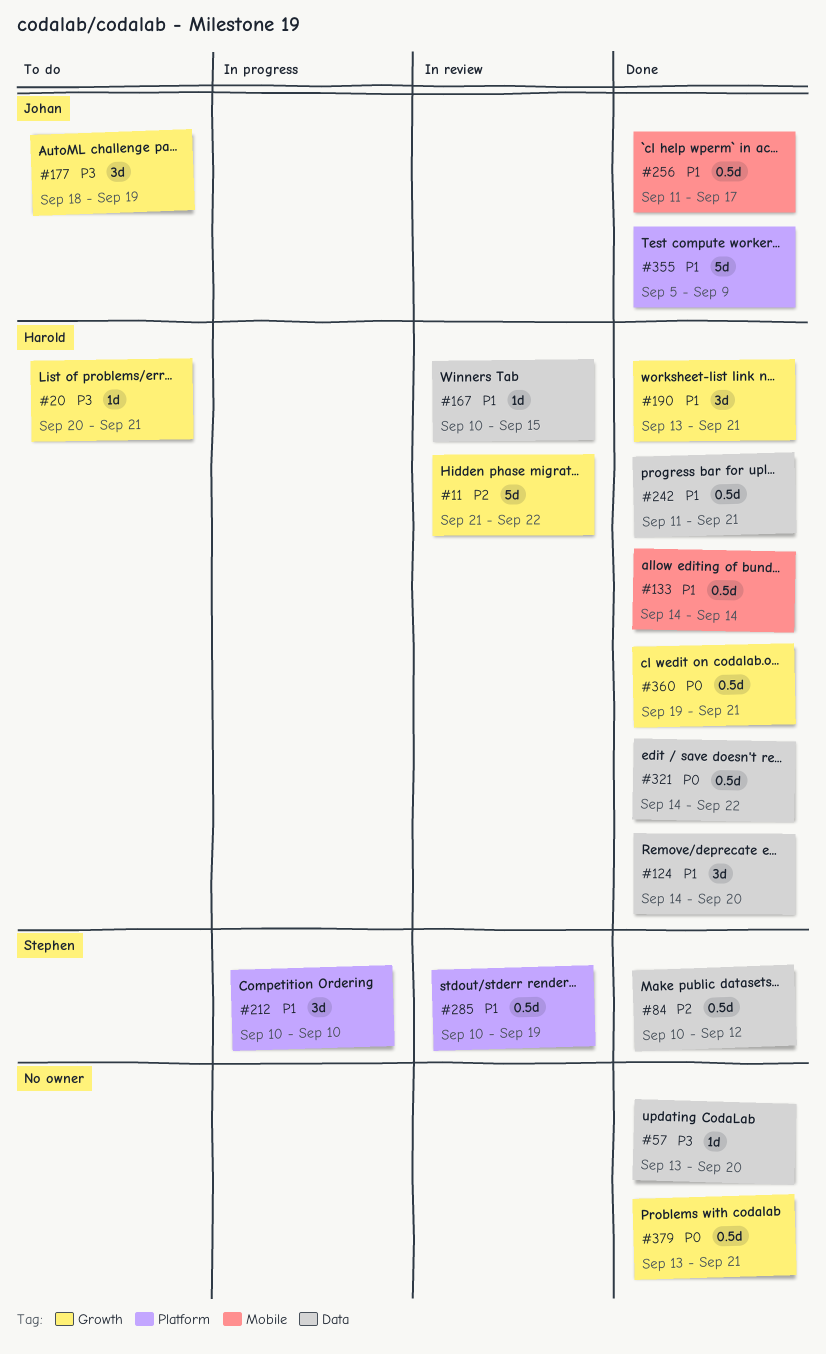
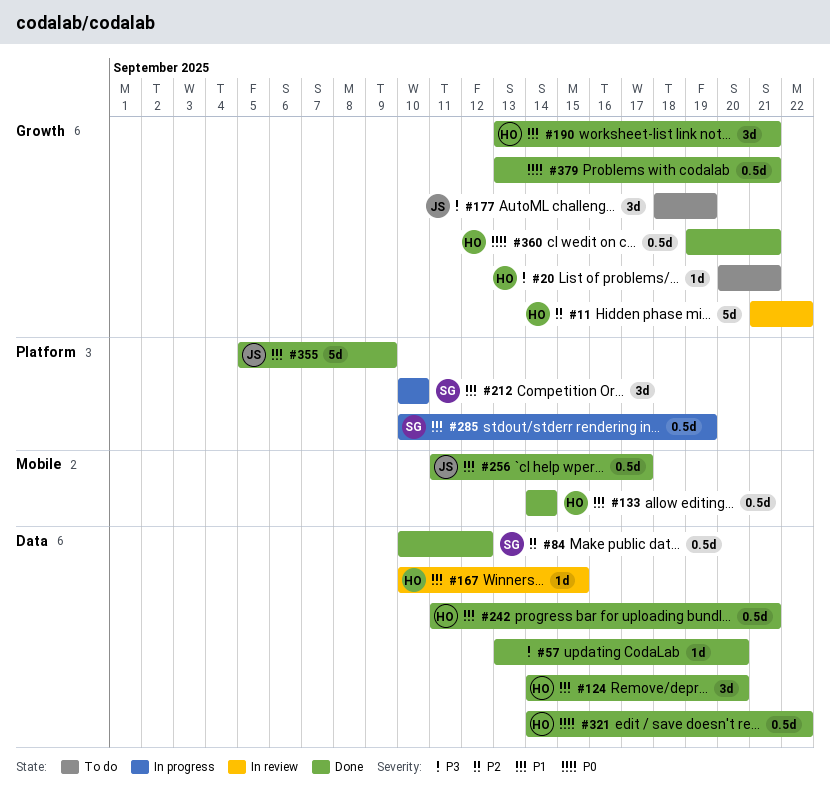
#285, status: In review -> In progress

